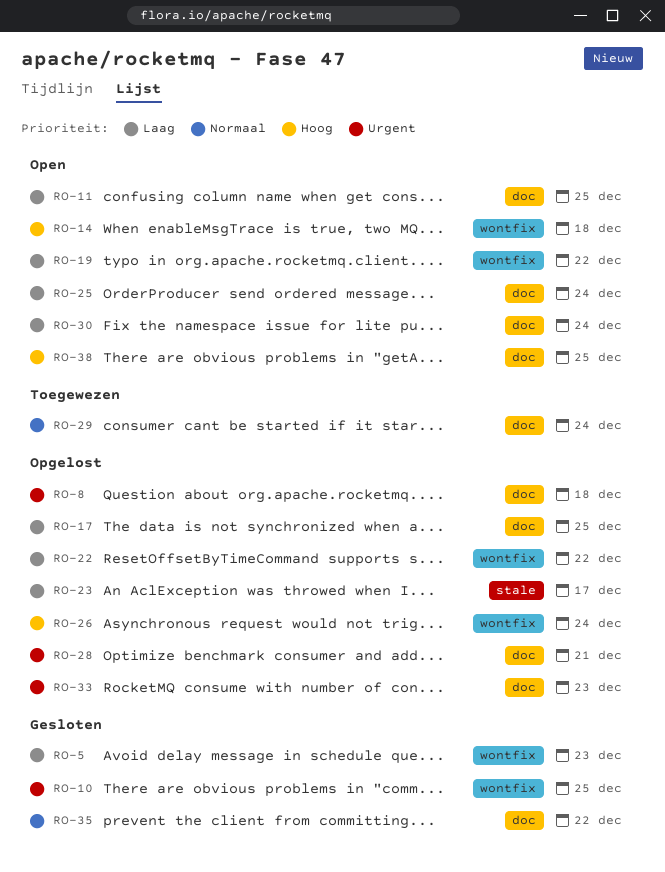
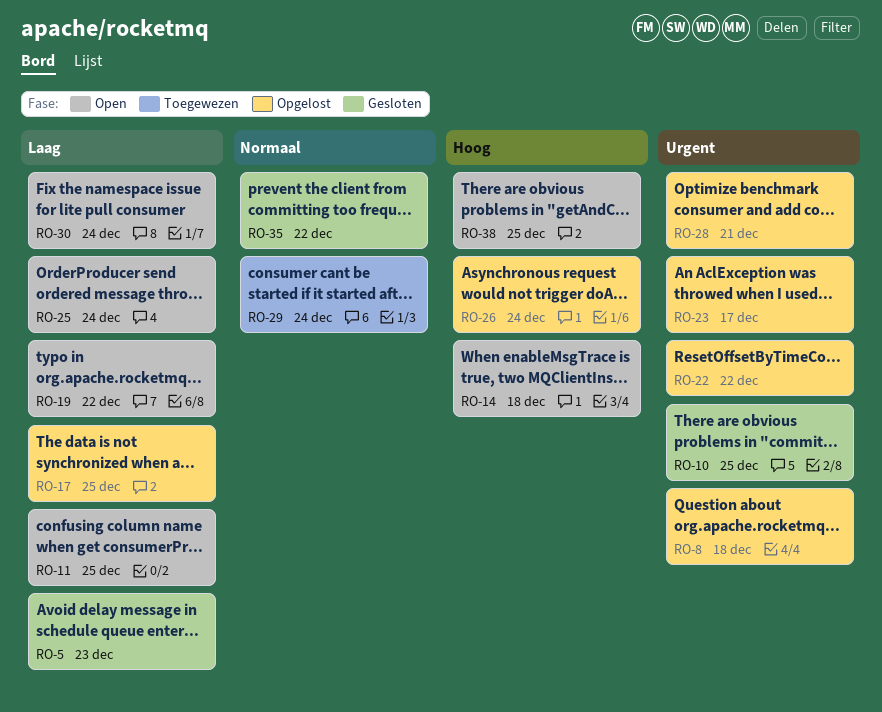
RO-22, priority: Laag -> Urgent
RO-23, priority: Laag -> Urgent
RO-33: present -> none

